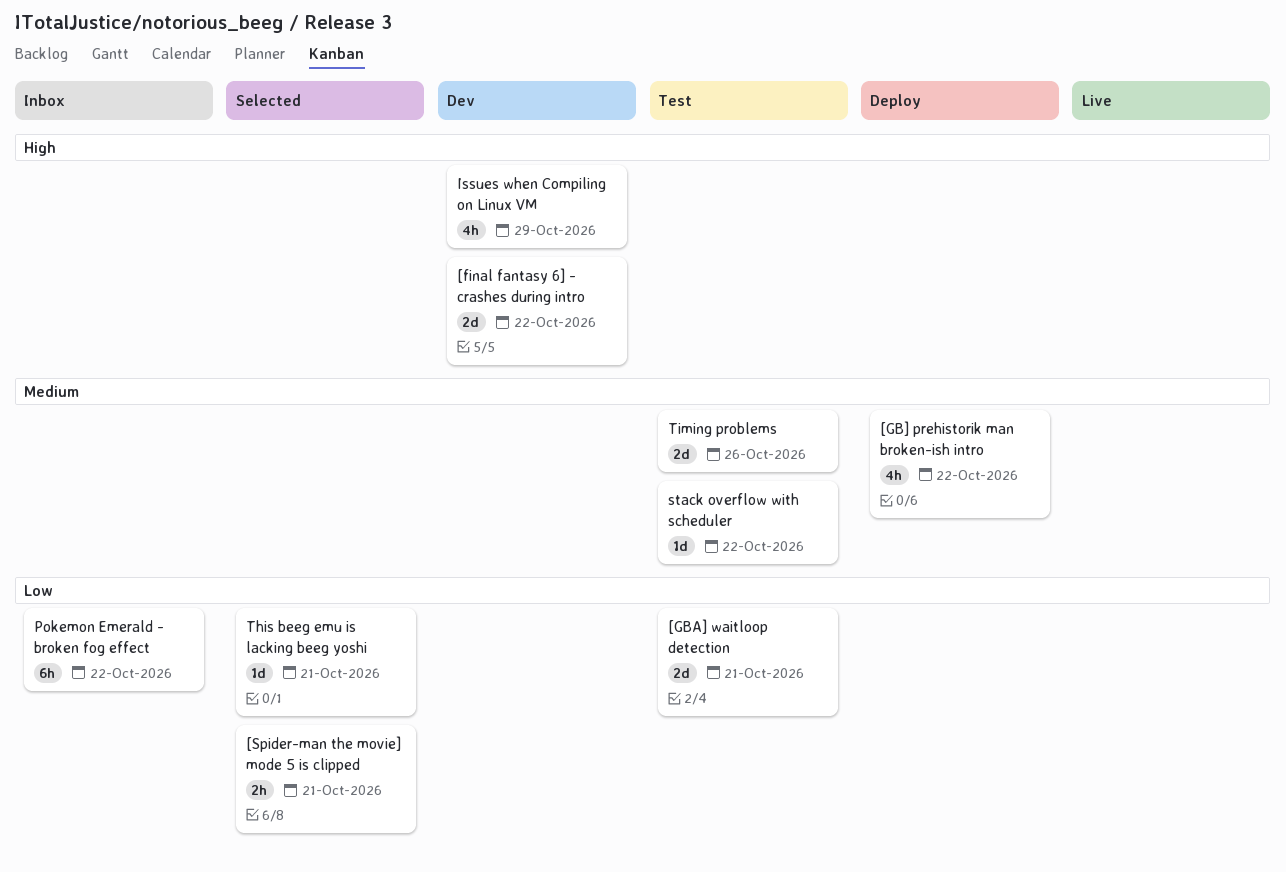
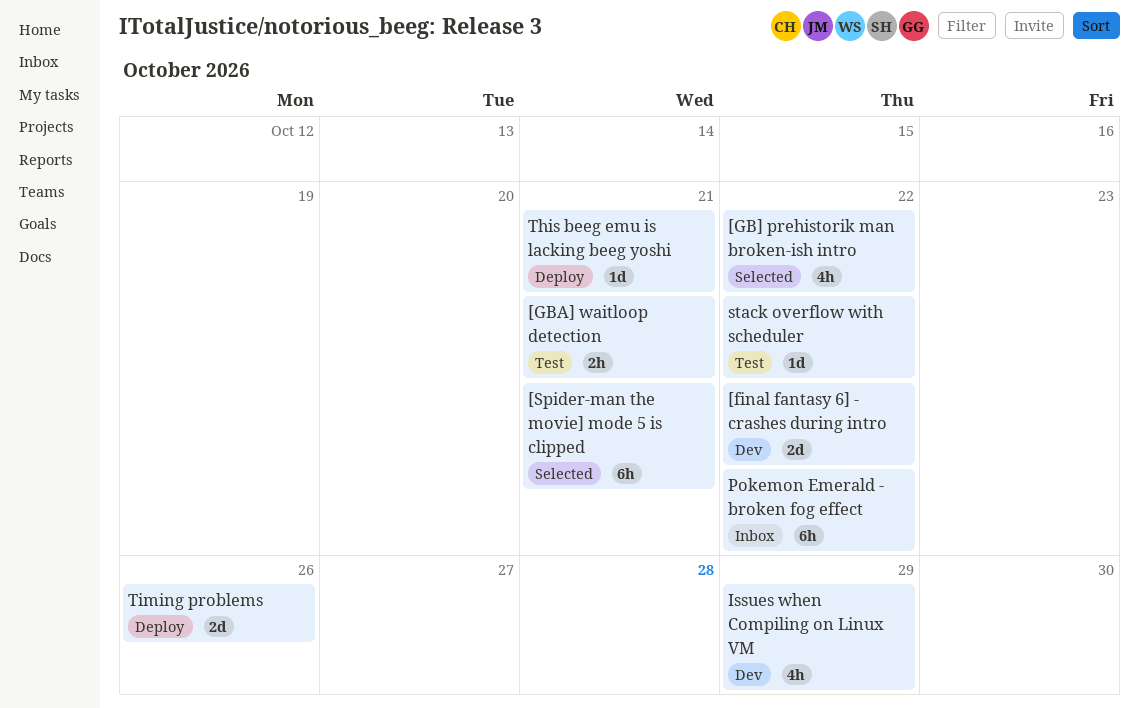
[GB] prehistorik man broken-ish intro, status: Deploy -> Selected
[GBA] waitloop detection, estimate: 2d -> 2h
[Spider-man the movie] mode 5 is clipped, estimate: 2h -> 6h
This beeg emu is lacking beeg yoshi, status: Selected -> Deploy
Timing problems, status: Test -> Deploy

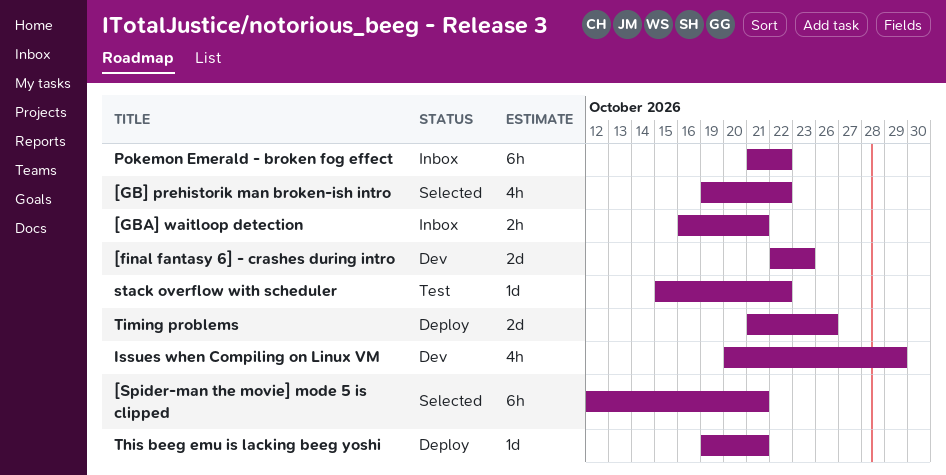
[final fantasy 6] - crashes during intro, due: Oct 22 -> Oct 23
[GBA] waitloop detection, status: Test -> Inbox

